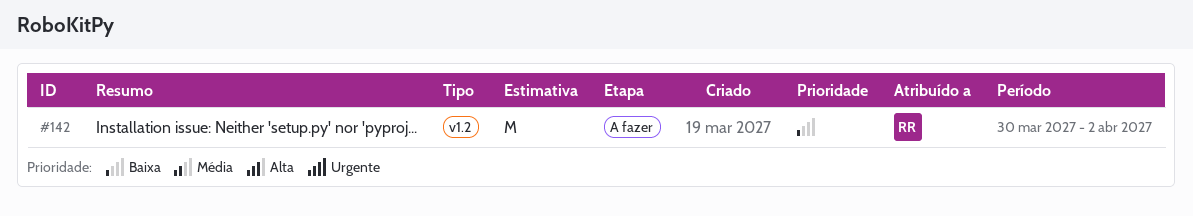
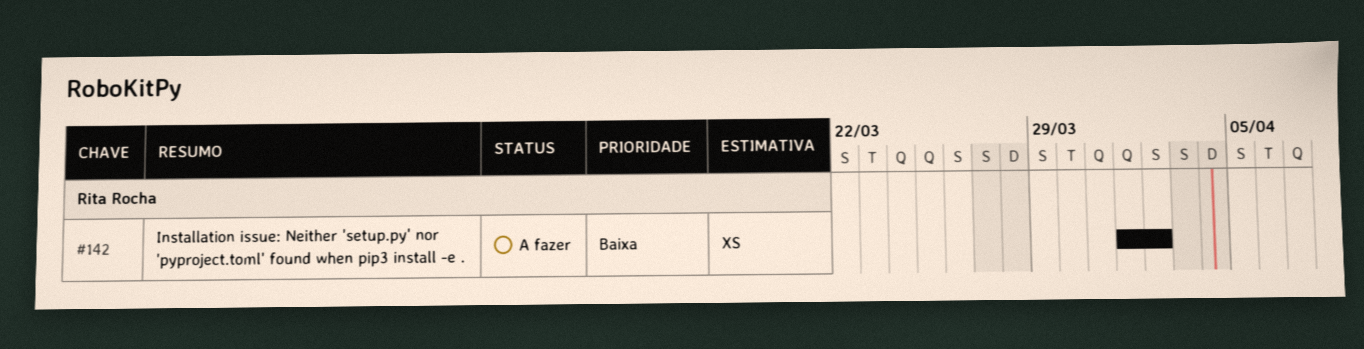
#142, estimate: M -> XS
#142, start: Mar 30 -> Apr 1

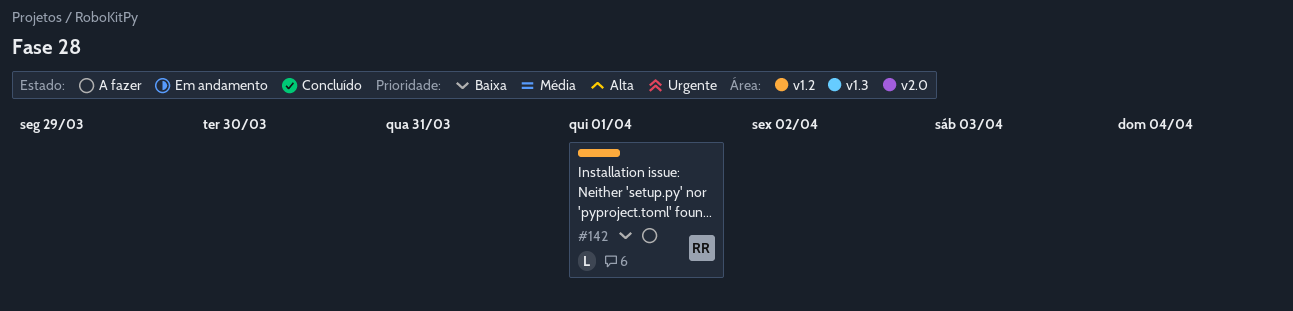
#142, estimate: XS -> L
#142, due: Apr 2 -> Apr 1

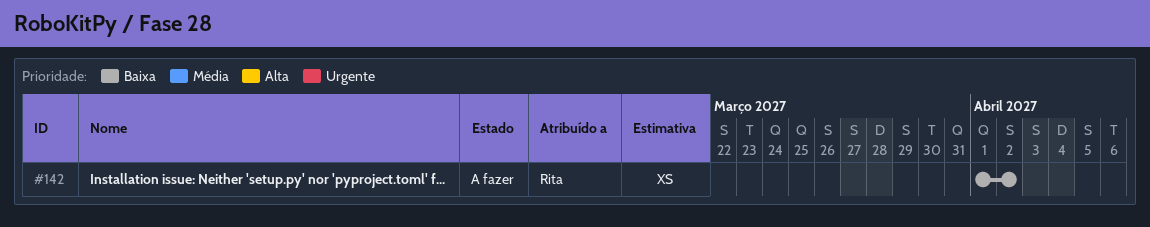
#142, estimate: L -> XS
#142, due: Apr 1 -> Apr 2

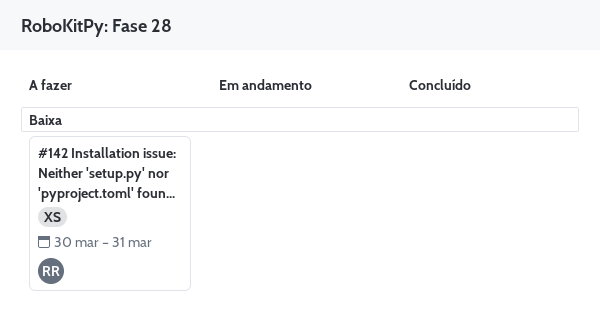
#142, start: Apr 1 -> Mar 30
#142, due: Apr 2 -> Mar 31

